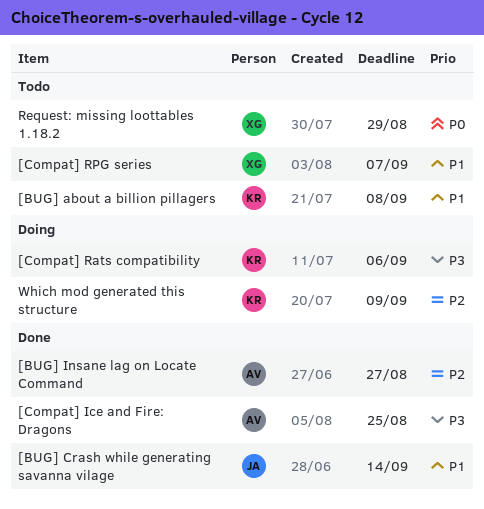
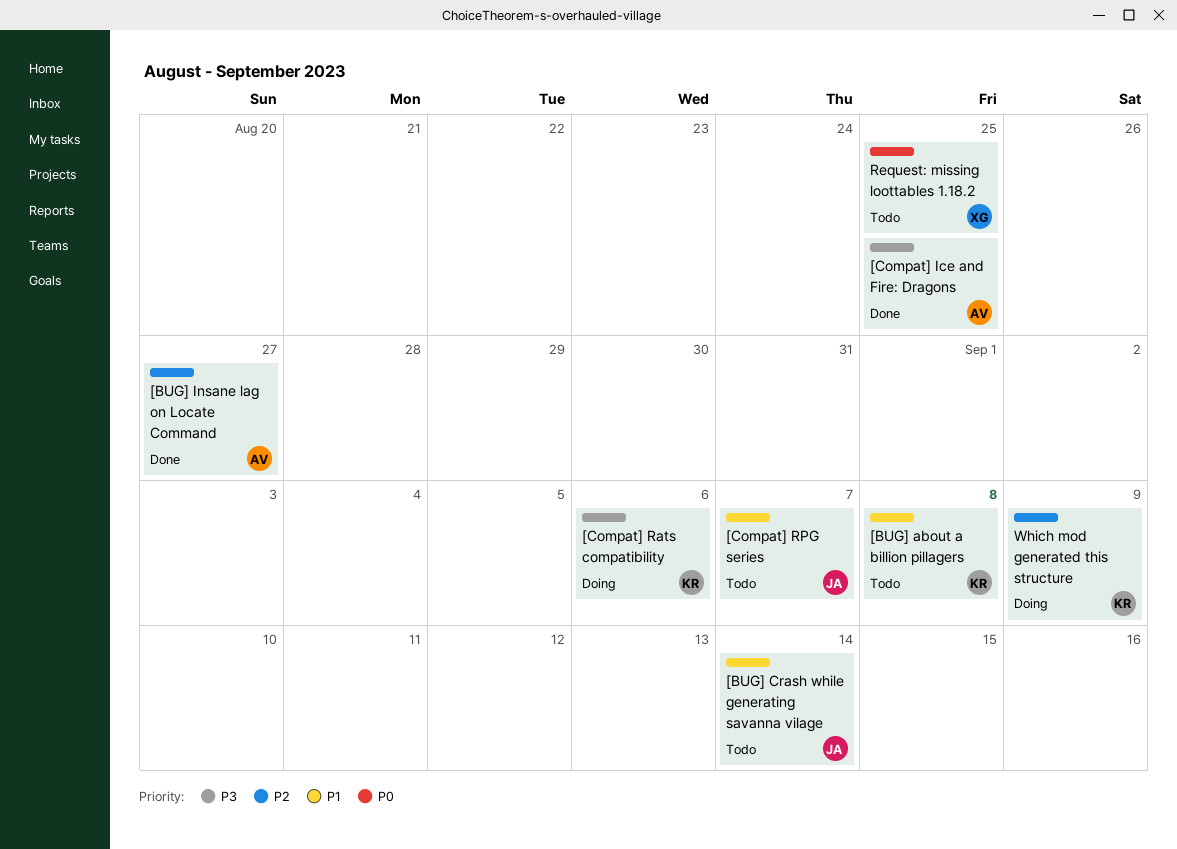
[BUG] Crash while generating savanna vilage, status: Done -> Todo
[Compat] RPG series, owner: XG -> JA
Request: missing loottables 1.18.2, due: Aug 29 -> Aug 25

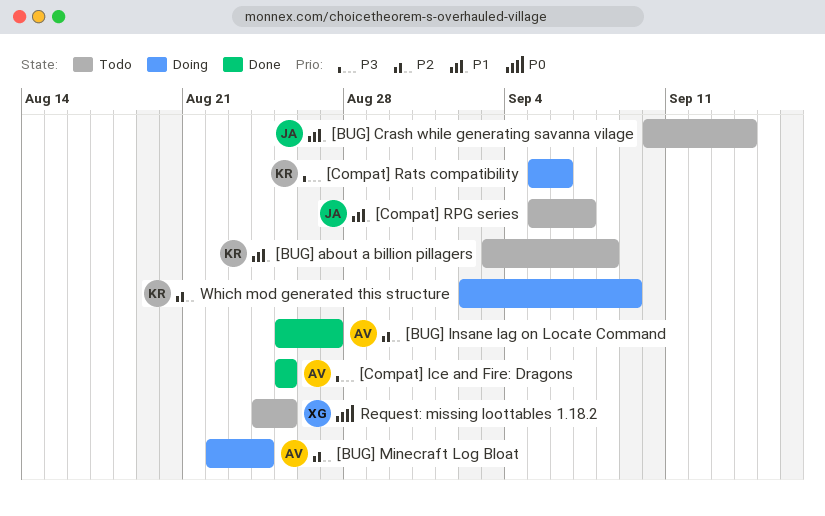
[BUG] Minecraft Log Bloat: none -> present

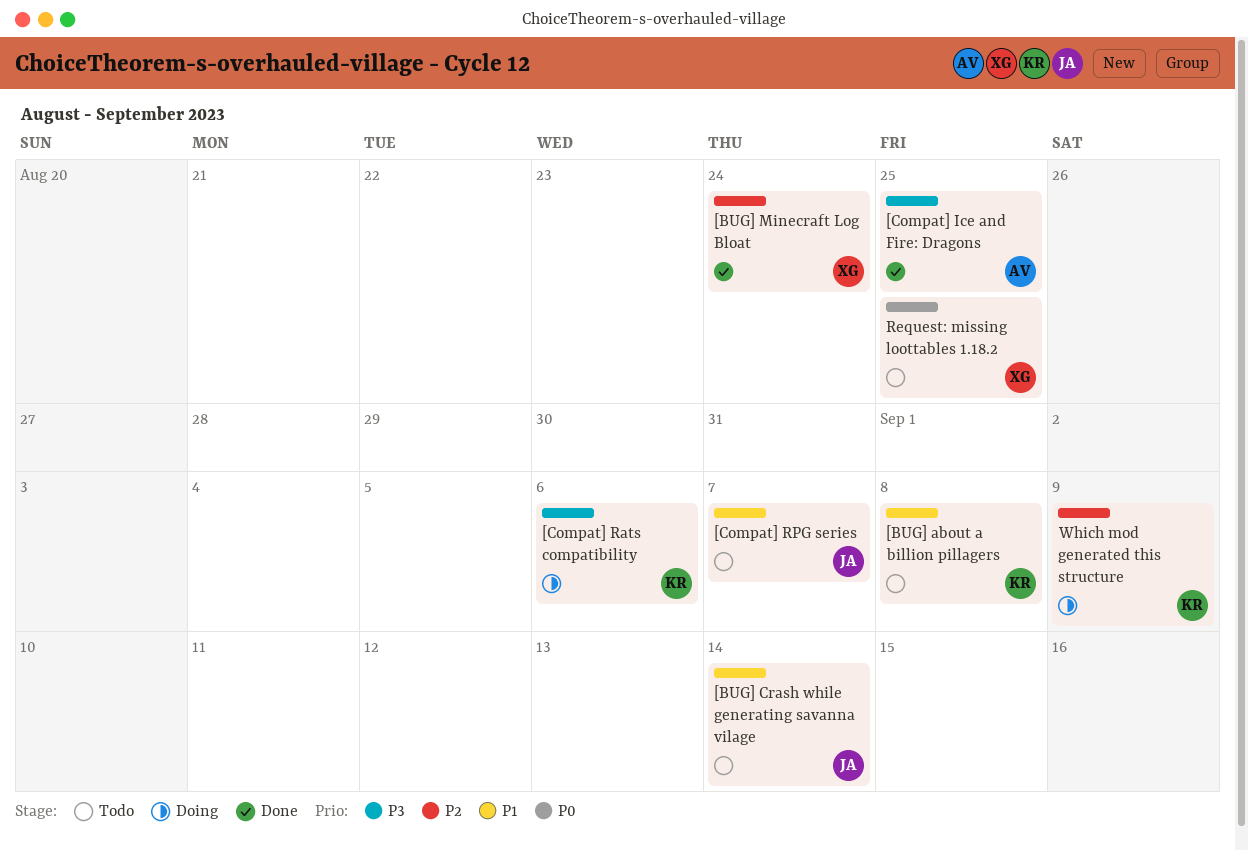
[BUG] Insane lag on Locate Command: present -> none
[BUG] Minecraft Log Bloat, status: Doing -> Done
[BUG] Minecraft Log Bloat, owner: AV -> XG

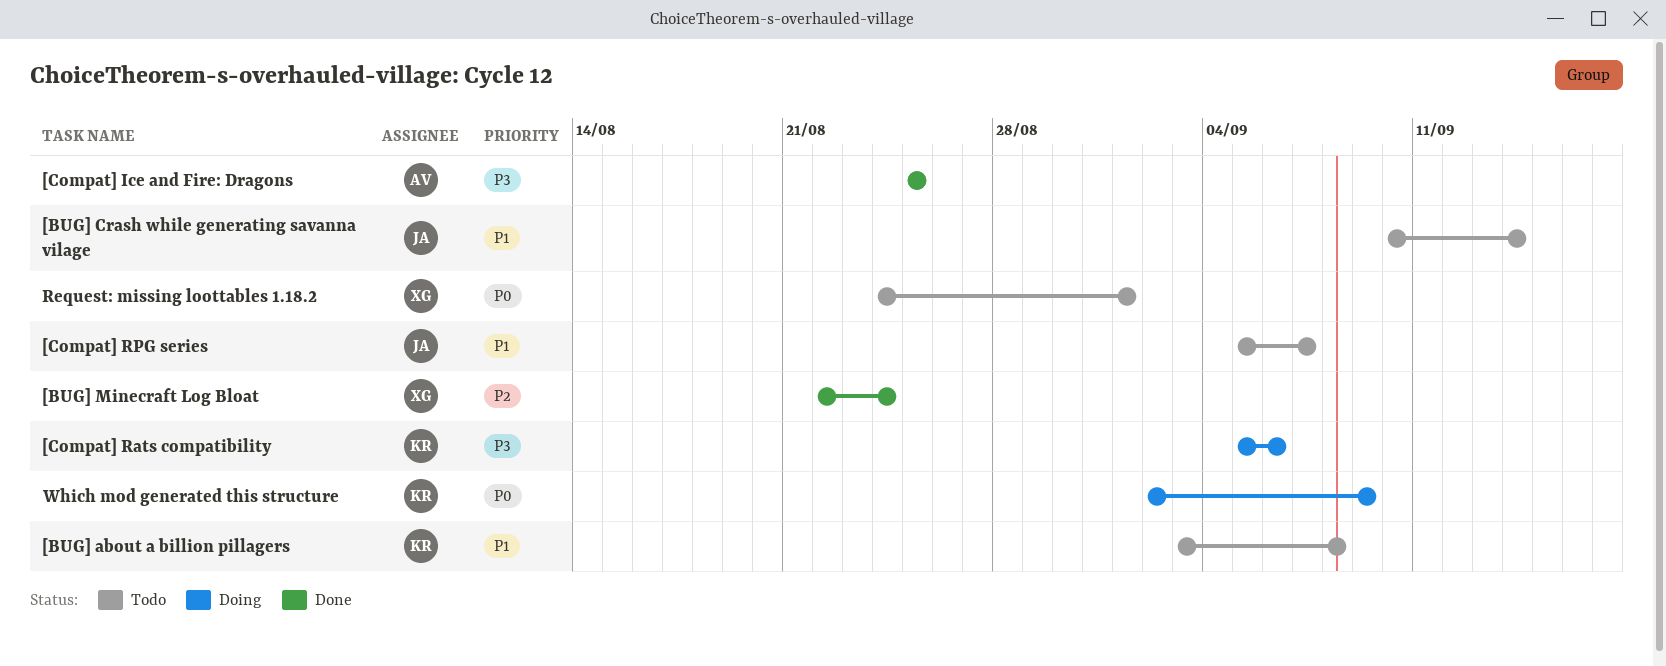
Request: missing loottables 1.18.2, due: Aug 25 -> Sep 1
Which mod generated this structure, priority: P2 -> P0

